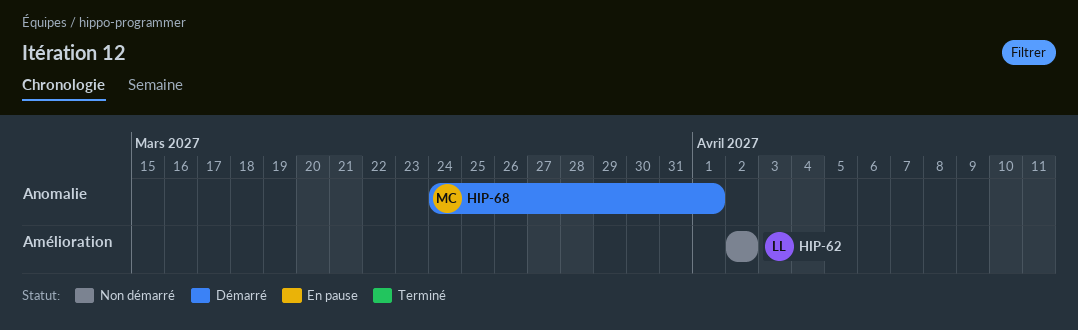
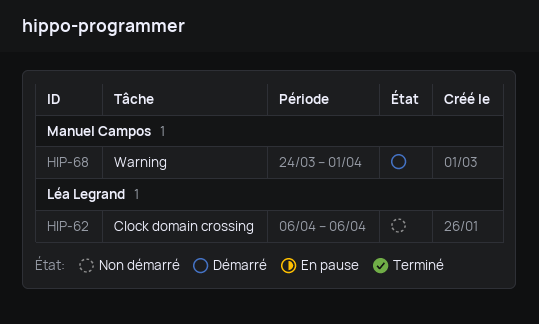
HIP-62, start: Apr 2 -> Apr 6
HIP-62, due: Apr 2 -> Apr 6

